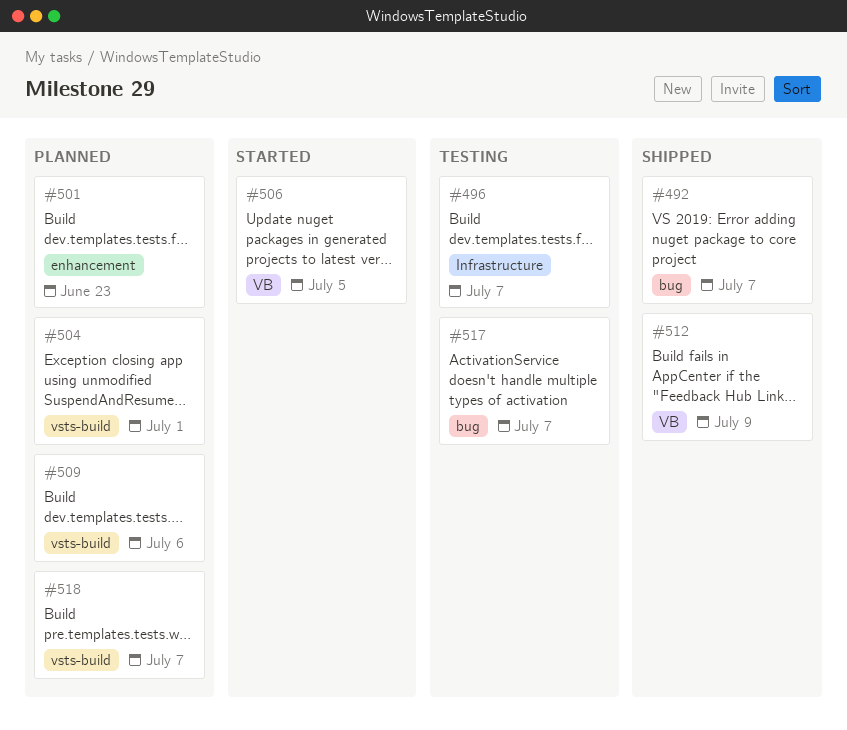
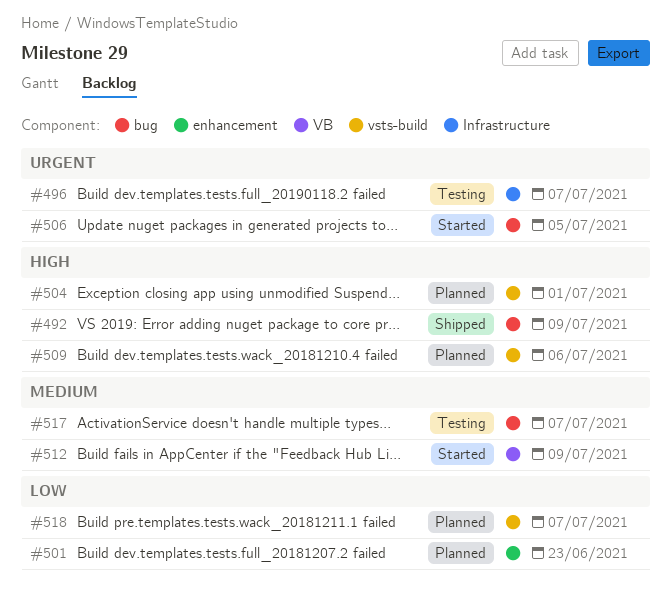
#492, due: Jul 7 -> Jul 9
#506, label: VB -> bug
#512, status: Shipped -> Started

